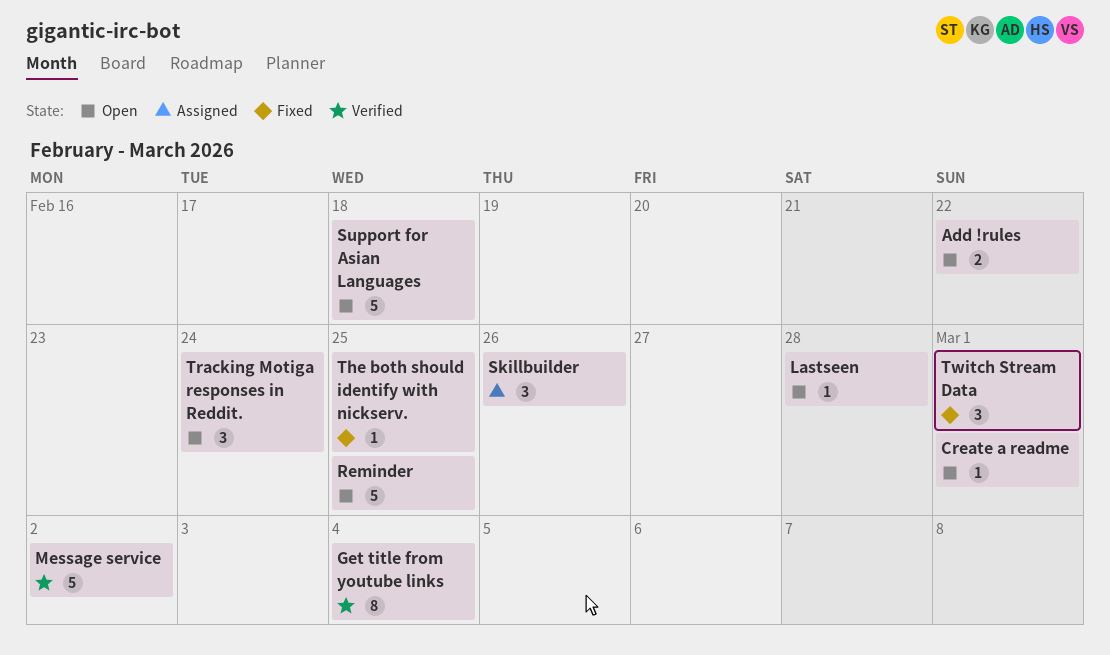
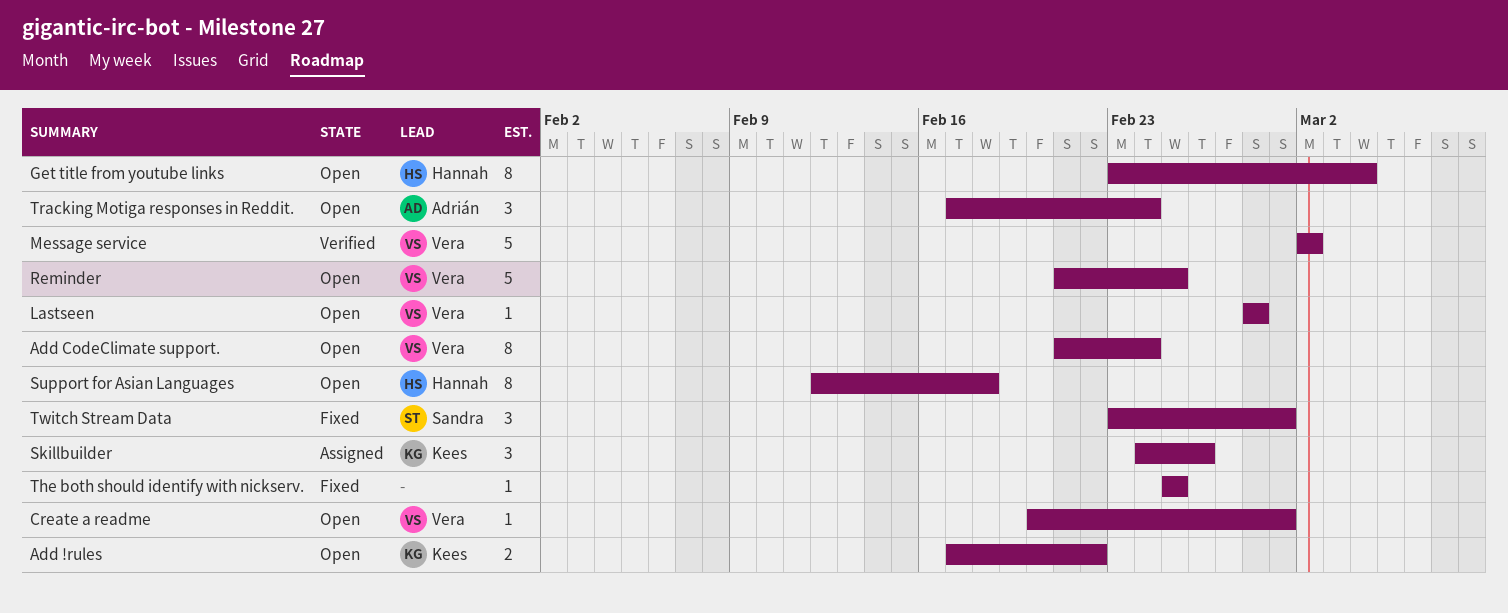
Add CodeClimate support.: none -> present
Get title from youtube links, status: Verified -> Open
Support for Asian Languages, estimate: 5 -> 8

